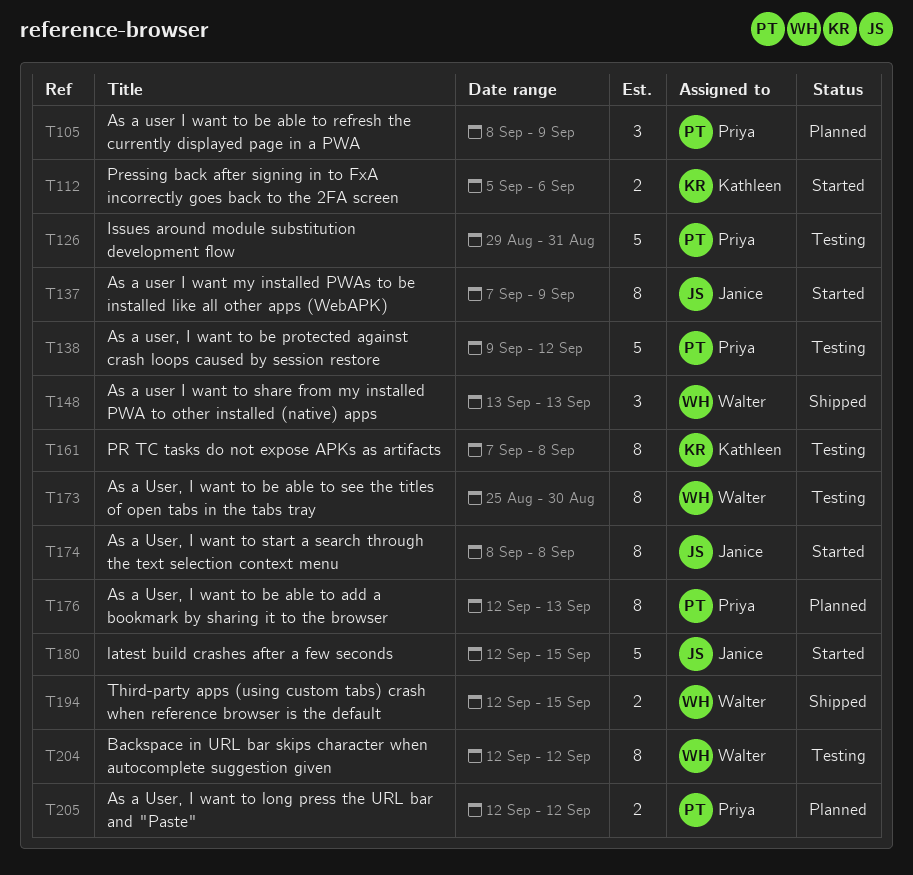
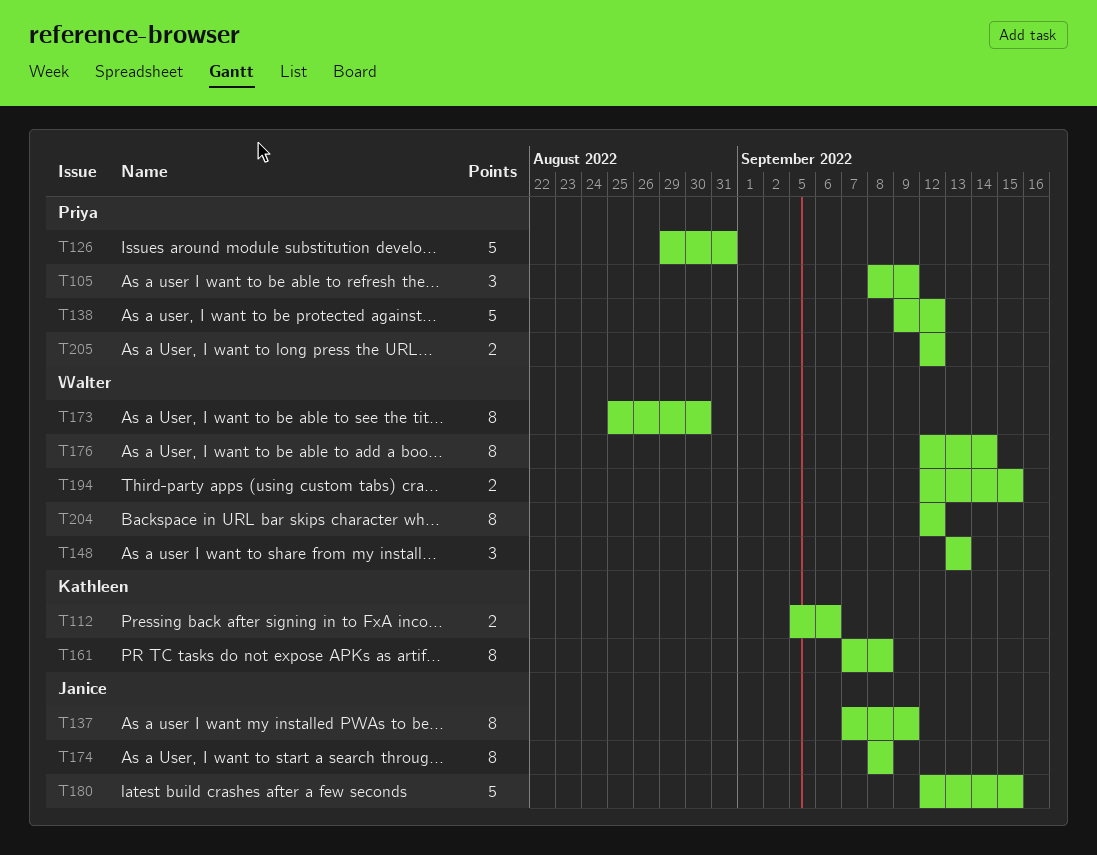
T176, owner: Priya -> Walter
T176, due: Sep 13 -> Sep 14

